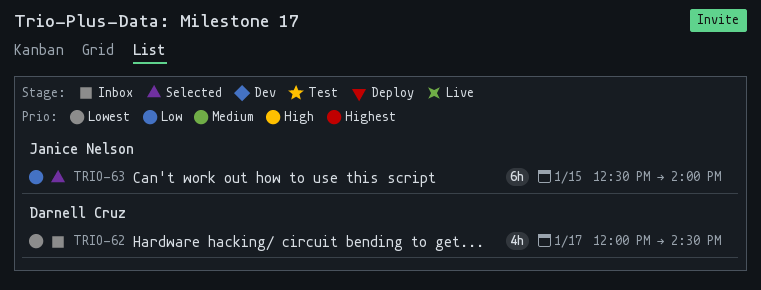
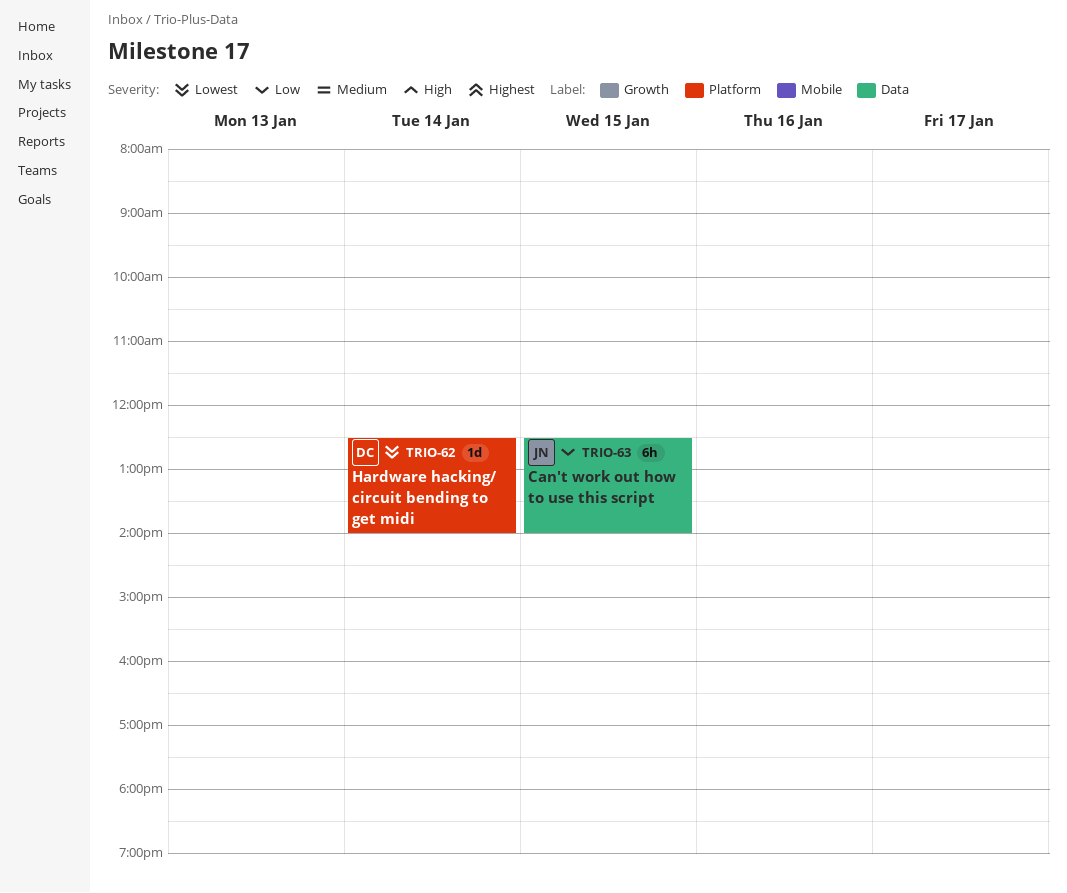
TRIO-62, estimate: 4h -> 1d
TRIO-62, day: Jan 17 -> Jan 14
TRIO-62, begins: 12:00 -> 12:30
TRIO-62, ends: 14:30 -> 14:00

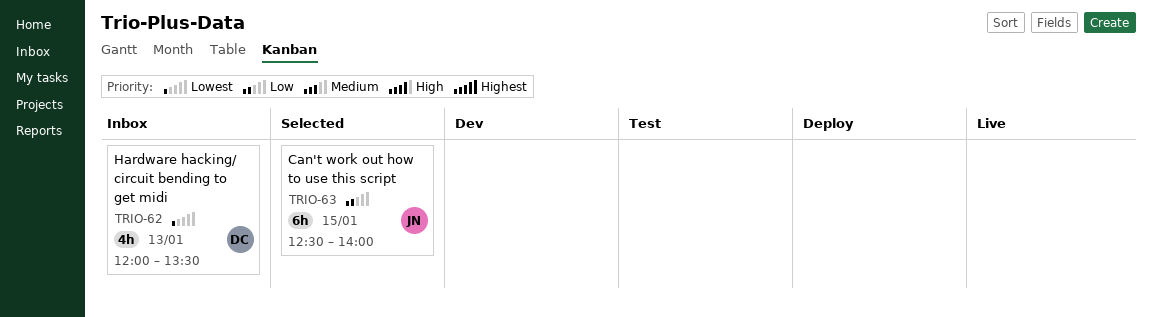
TRIO-62, estimate: 1d -> 4h
TRIO-62, day: Jan 14 -> Jan 13
TRIO-62, begins: 12:30 -> 12:00
TRIO-62, ends: 14:00 -> 13:30

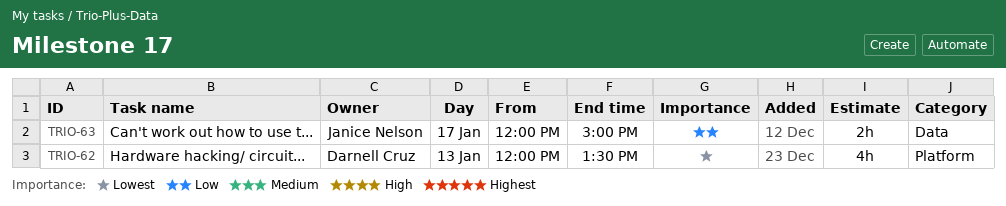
TRIO-63, estimate: 6h -> 2h
TRIO-63, day: Jan 15 -> Jan 17
TRIO-63, begins: 12:30 -> 12:00
TRIO-63, ends: 14:00 -> 15:00

